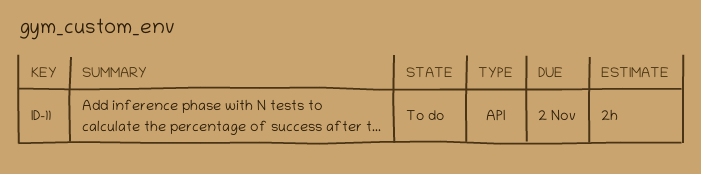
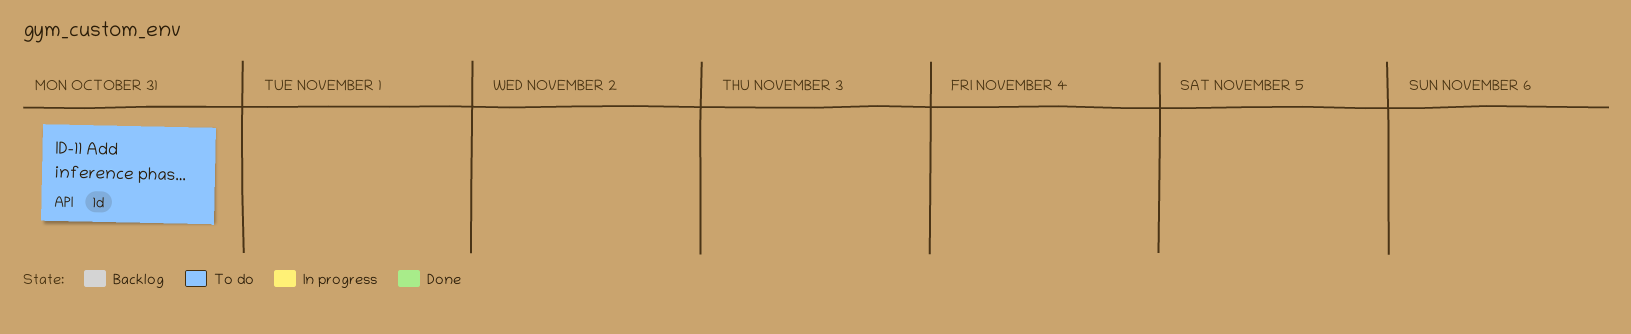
ID-11, estimate: 2h -> 1d
ID-11, due: Nov 2 -> Oct 31

